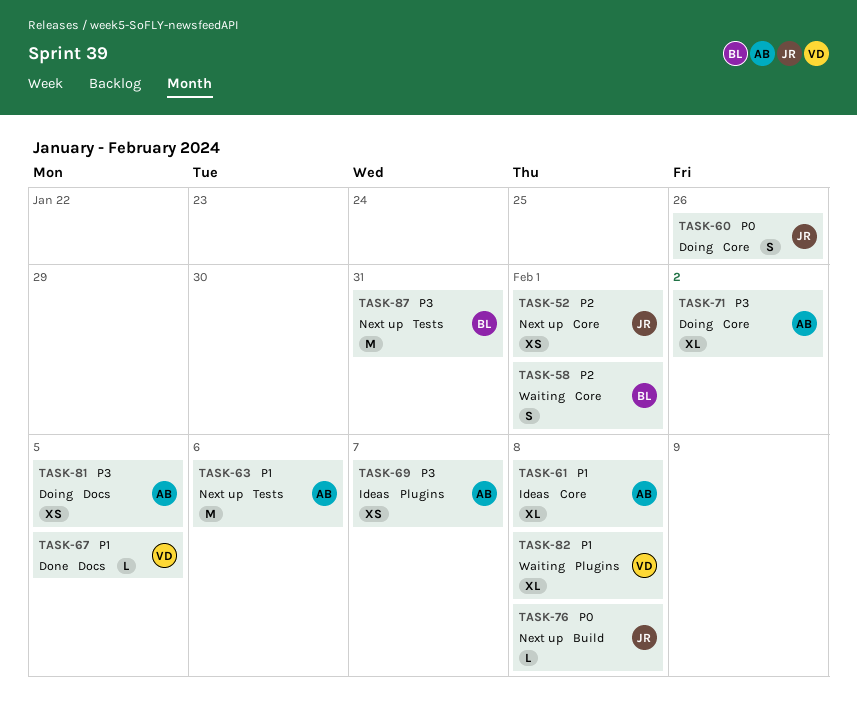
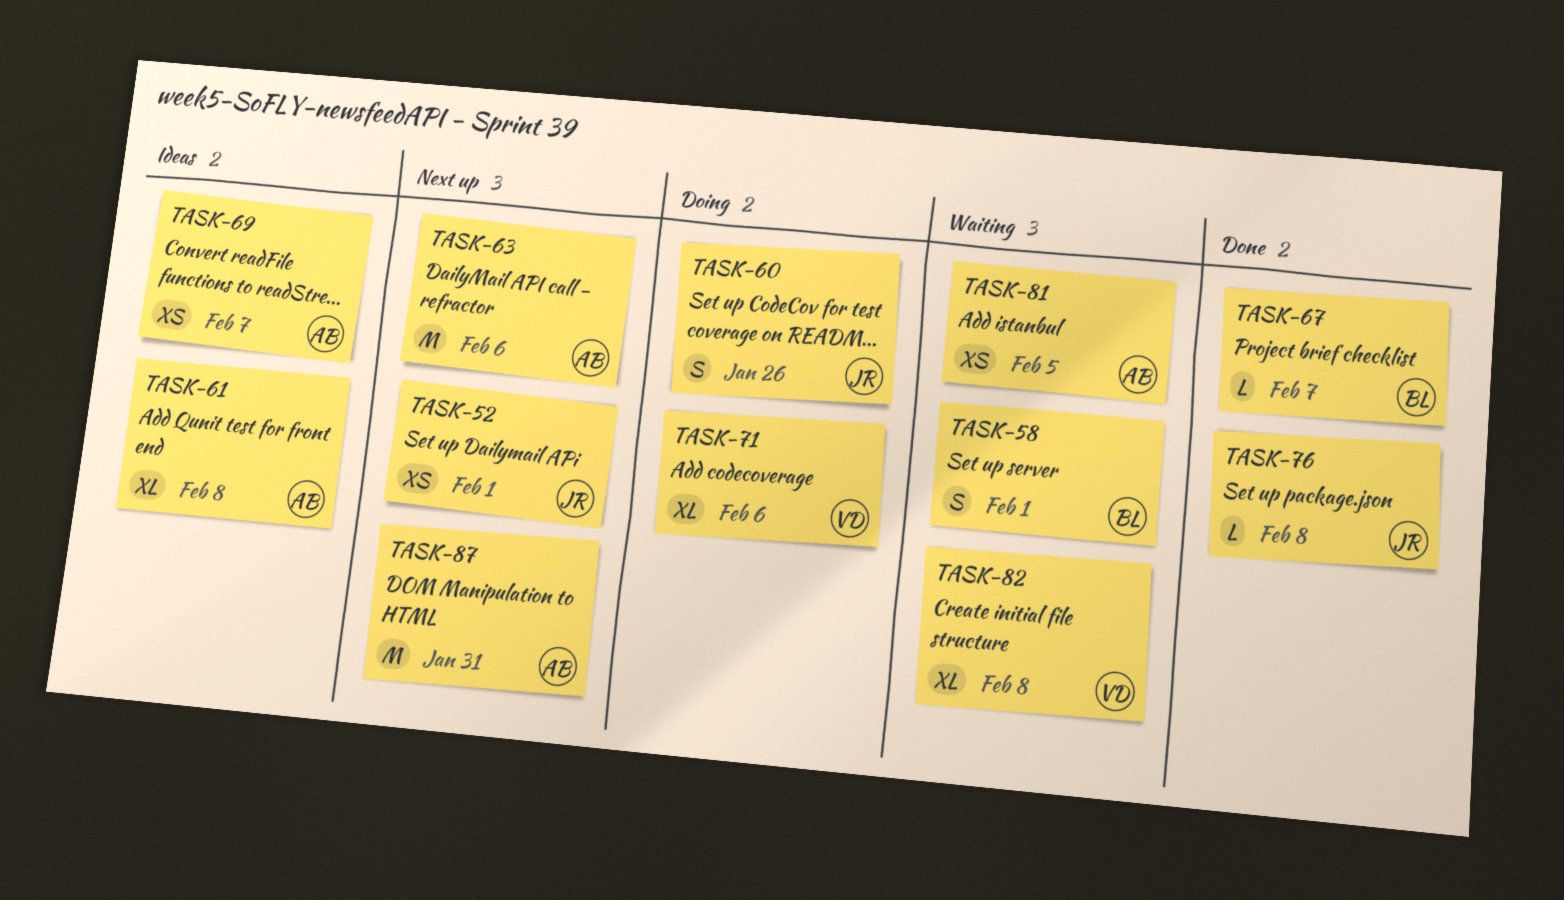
TASK-67, owner: VD -> BL
TASK-67, due: Feb 5 -> Feb 7
TASK-71, owner: AB -> VD
TASK-71, due: Feb 2 -> Feb 6
TASK-76, status: Next up -> Done
TASK-81, status: Doing -> Waiting
TASK-87, owner: BL -> AB

